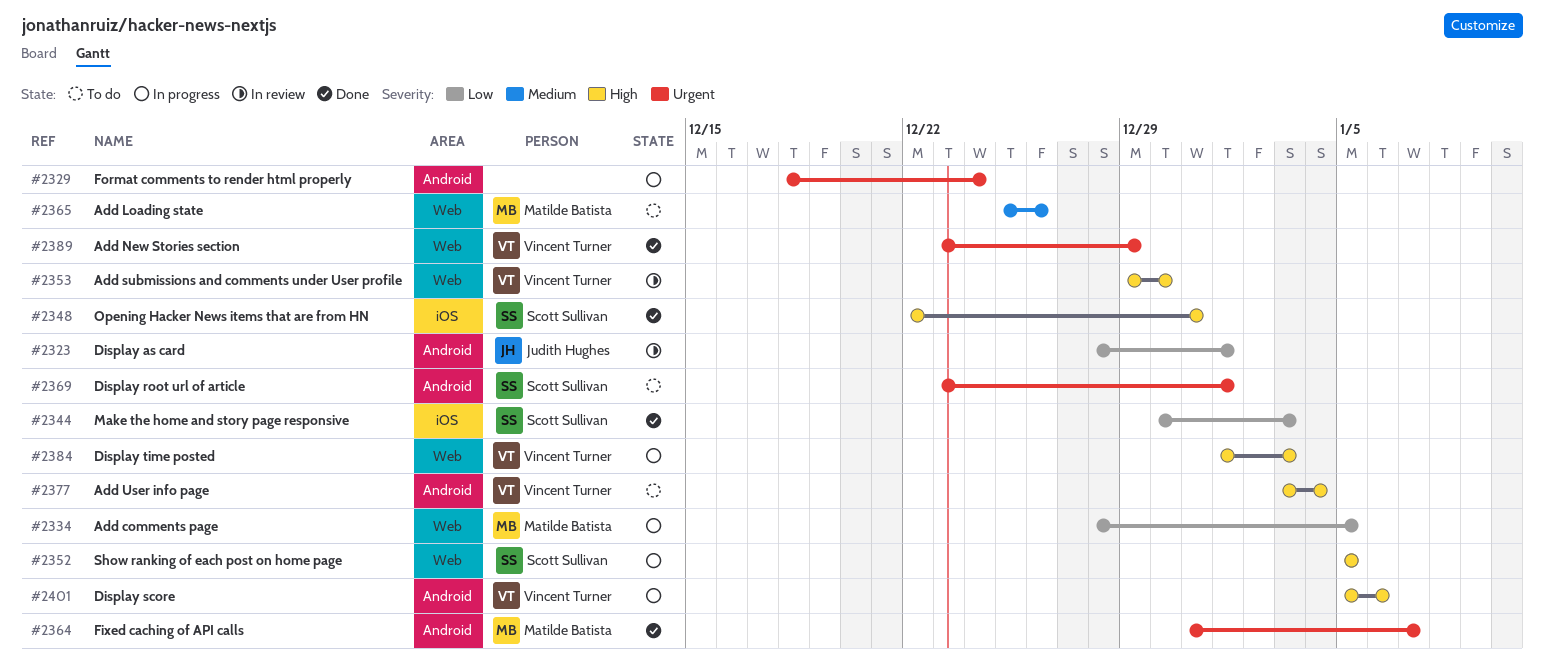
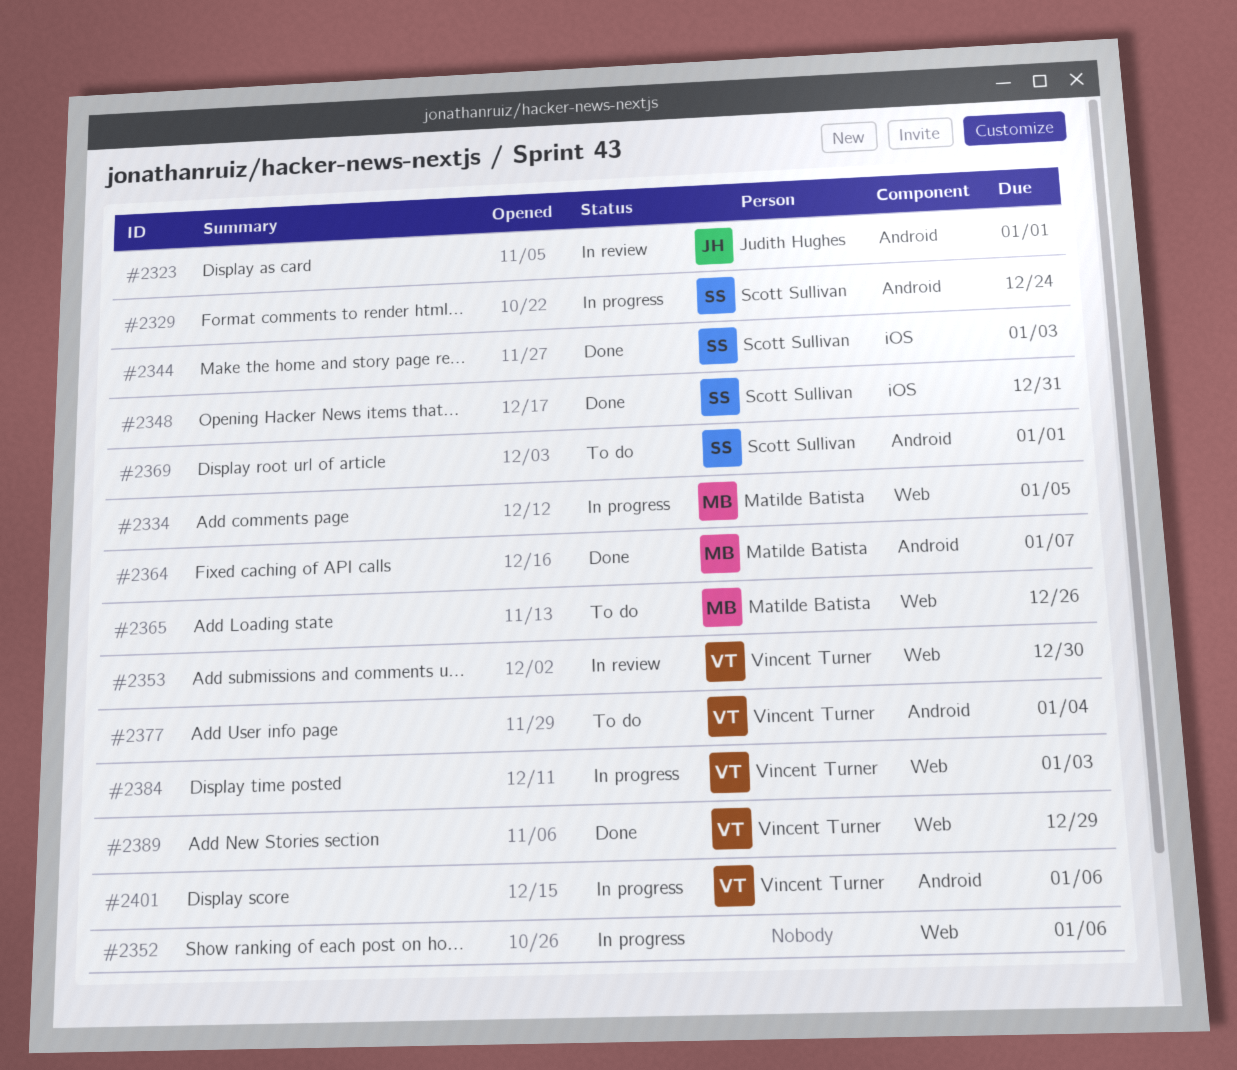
#2329, owner: none -> Scott Sullivan
#2352, owner: Scott Sullivan -> none
#2352, due: Jan 5 -> Jan 6

